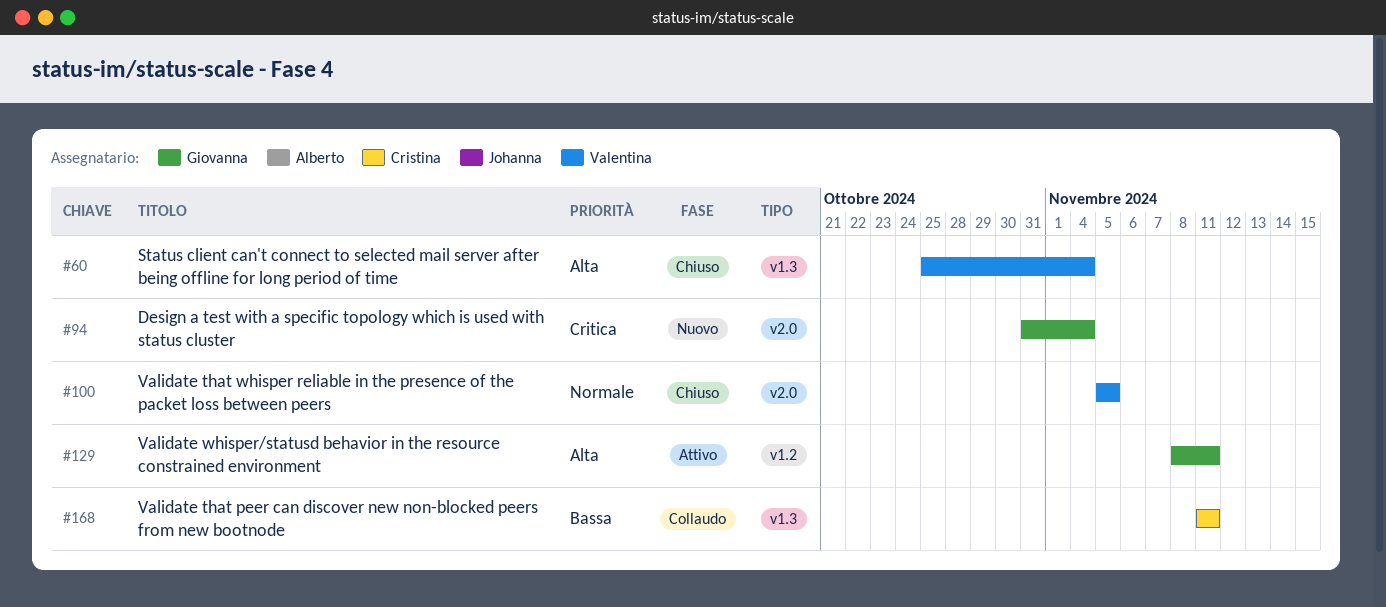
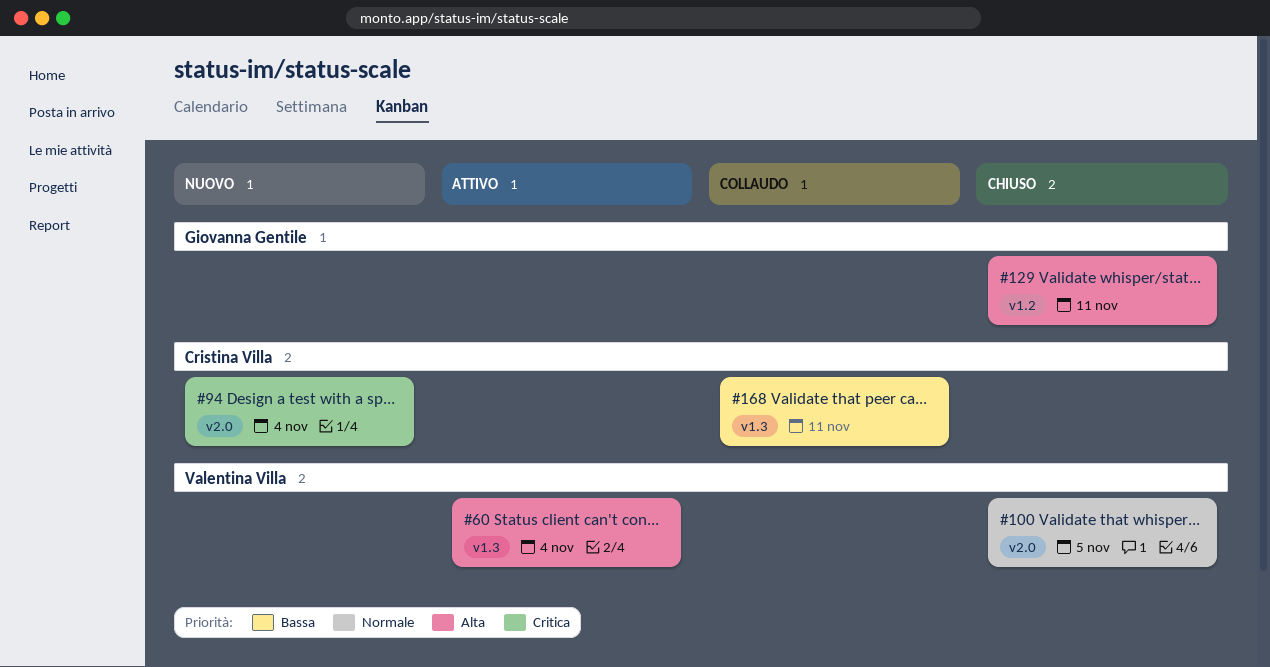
#60, status: Chiuso -> Attivo
#94, owner: Giovanna Gentile -> Cristina Villa
#129, status: Attivo -> Chiuso

